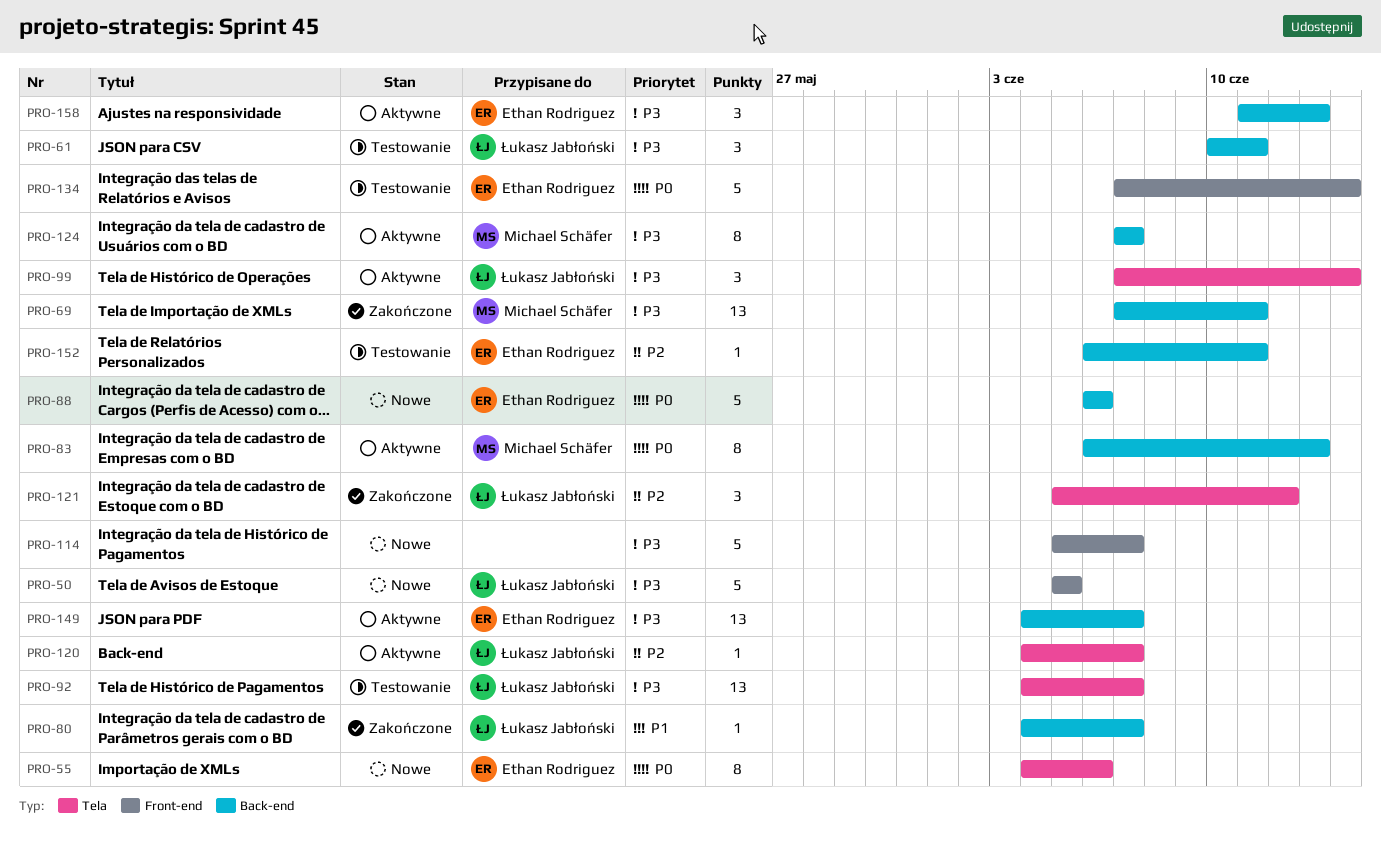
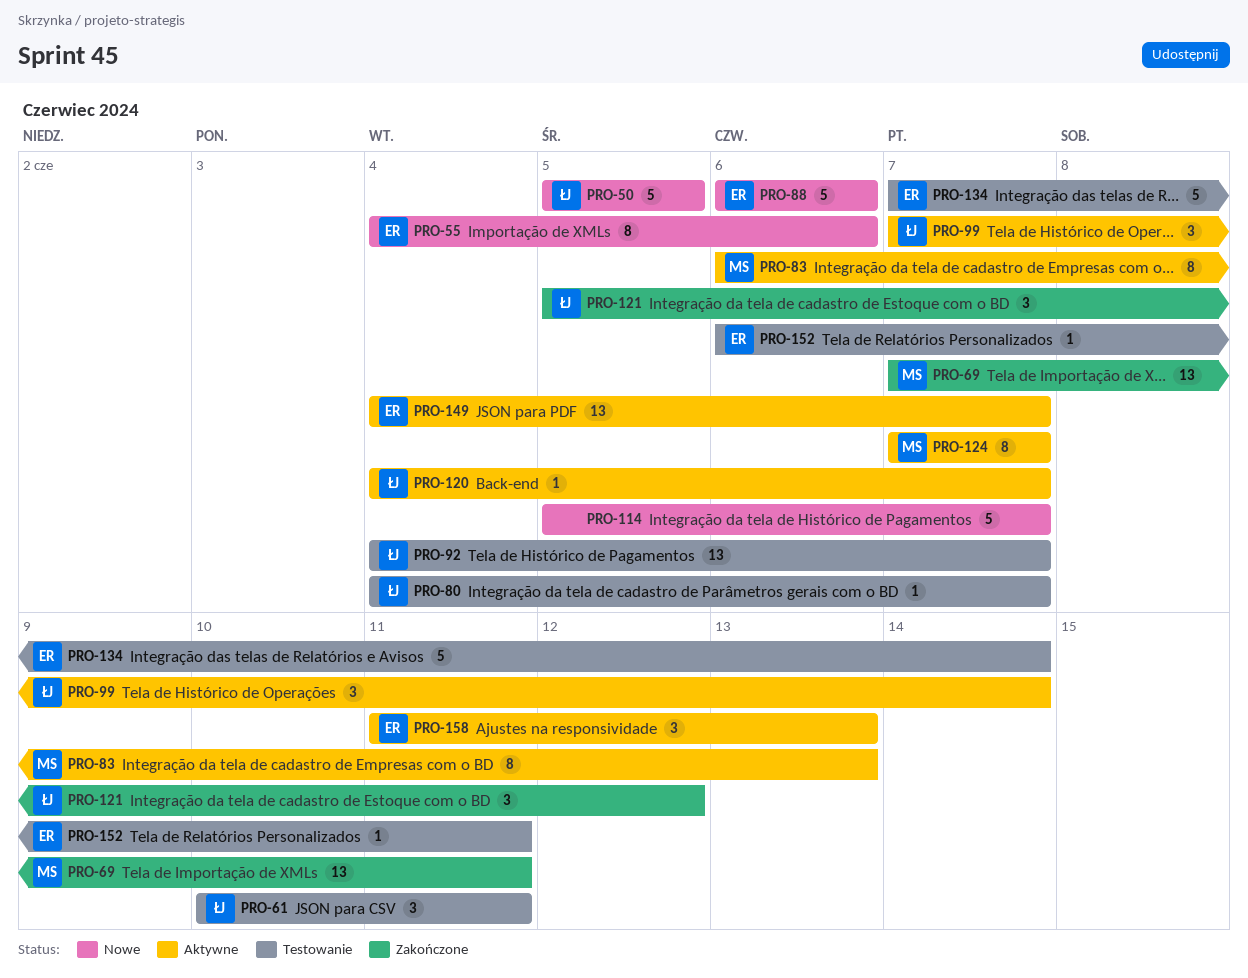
PRO-80, status: Zakończone -> Testowanie

